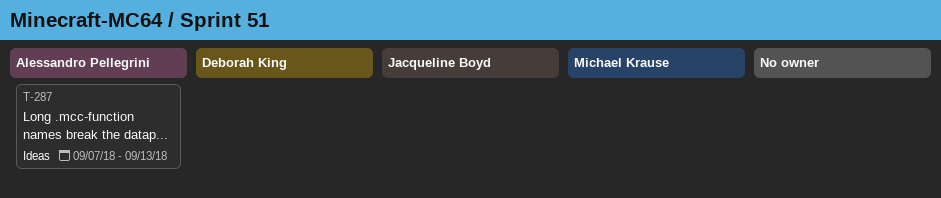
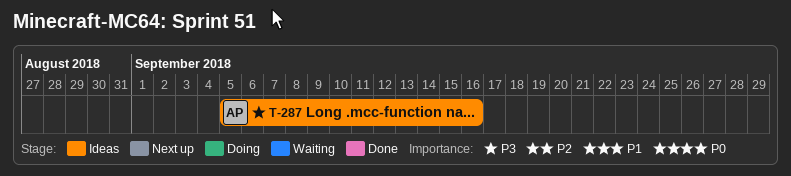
T-287, start: Sep 7 -> Sep 5
T-287, due: Sep 13 -> Sep 16

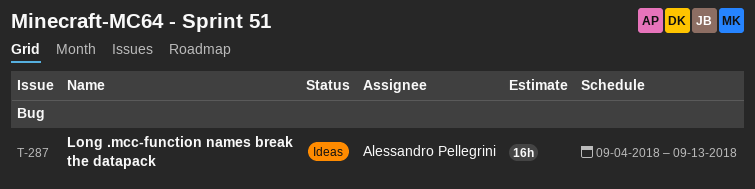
T-287, start: Sep 5 -> Sep 4
T-287, due: Sep 16 -> Sep 13

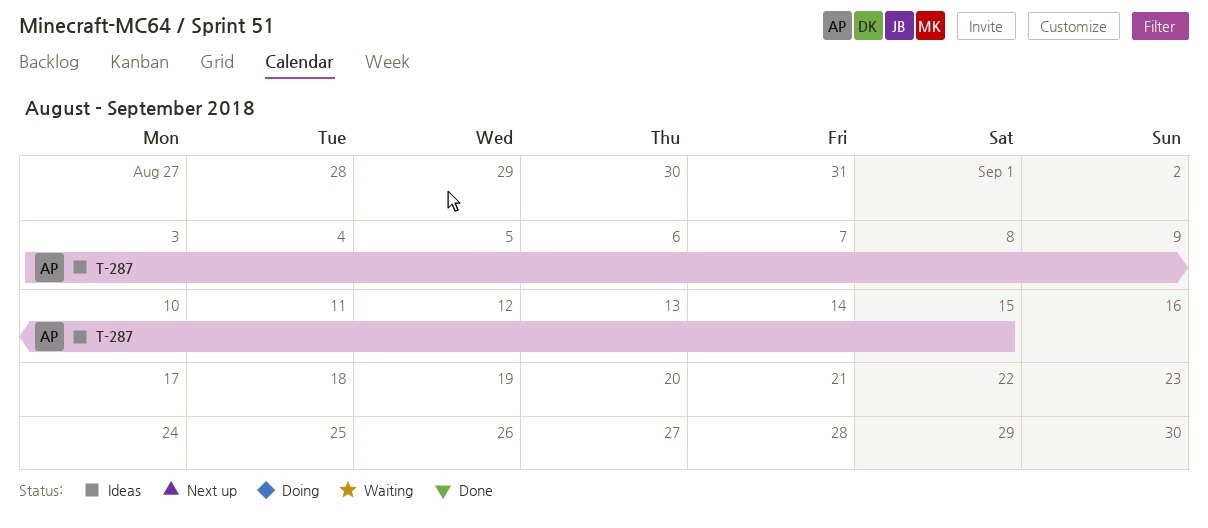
T-287, start: Sep 4 -> Sep 3
T-287, due: Sep 13 -> Sep 15

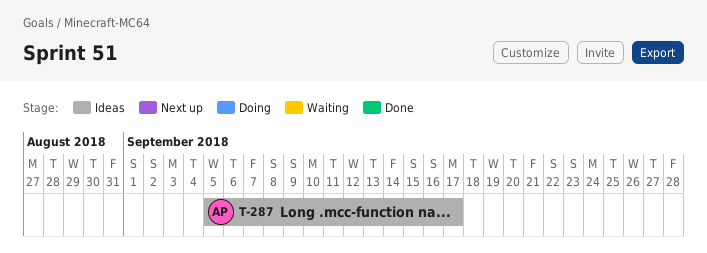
T-287, start: Sep 3 -> Sep 5
T-287, due: Sep 15 -> Sep 17

